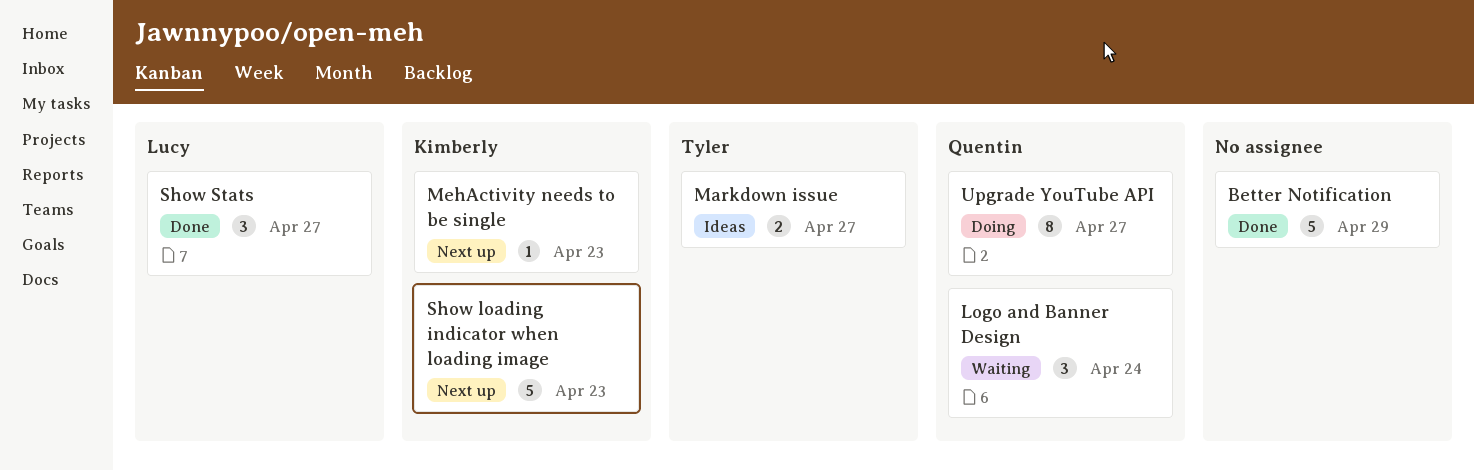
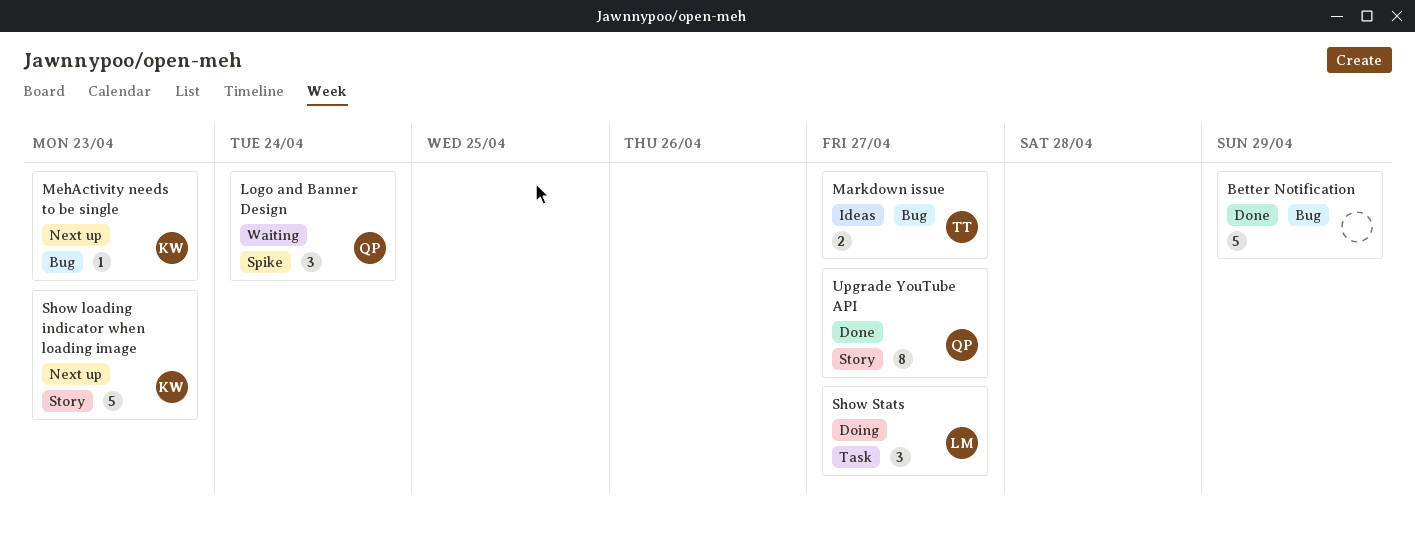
Show Stats, status: Done -> Doing
Upgrade YouTube API, status: Doing -> Done

